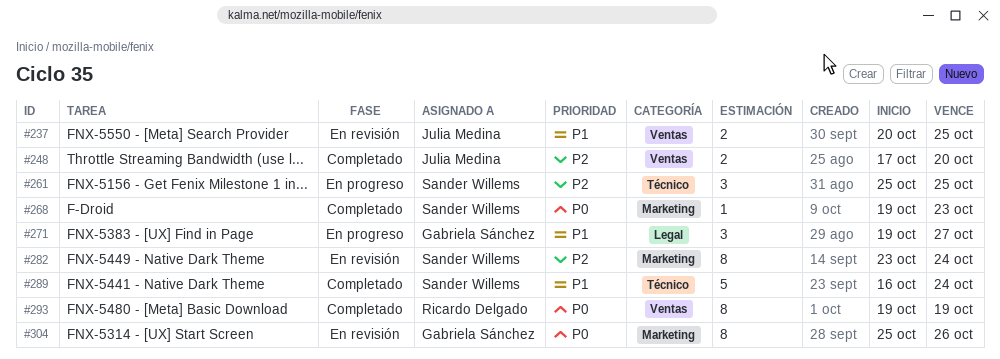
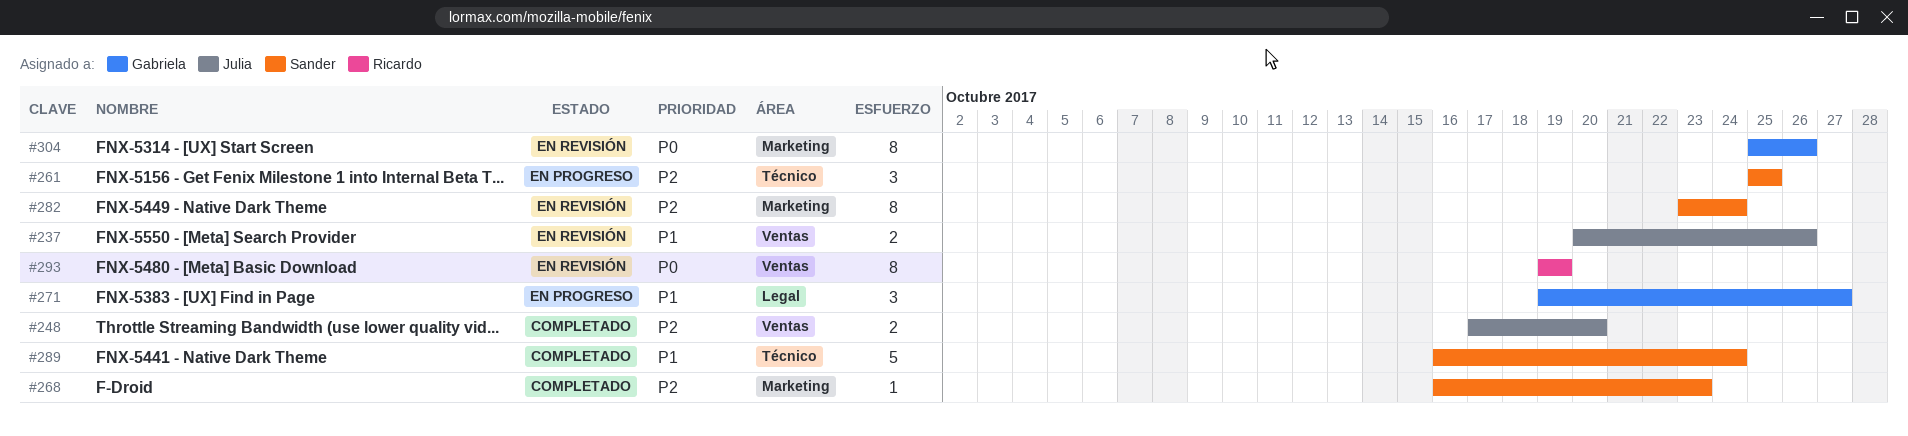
#237, due: Oct 25 -> Oct 26
#268, priority: P0 -> P2
#268, start: Oct 19 -> Oct 16
#293, status: Completado -> En revisión

